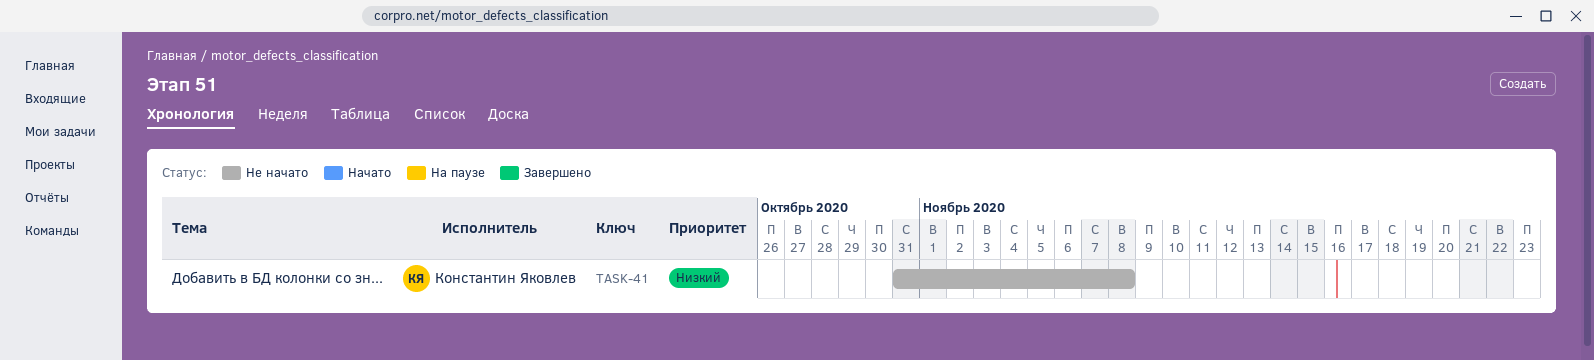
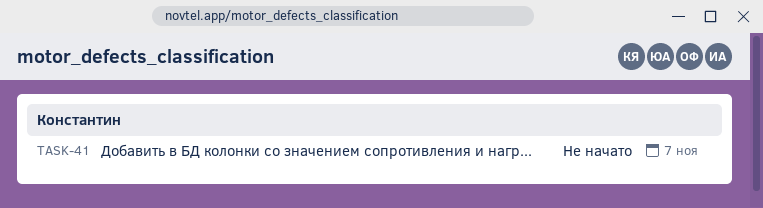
TASK-41, due: Nov 8 -> Nov 7

